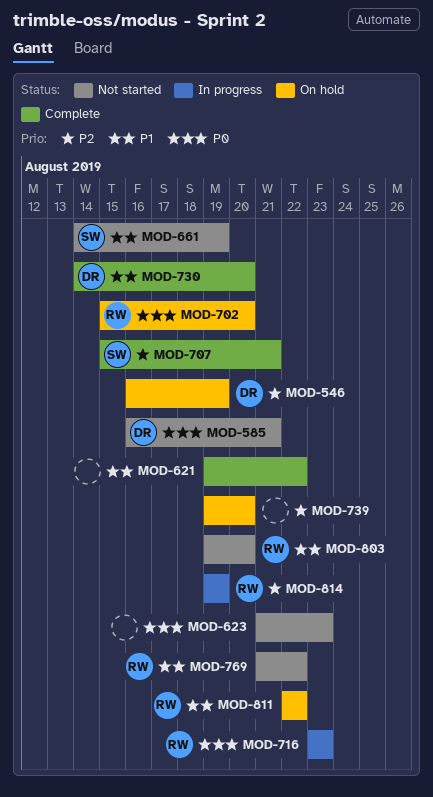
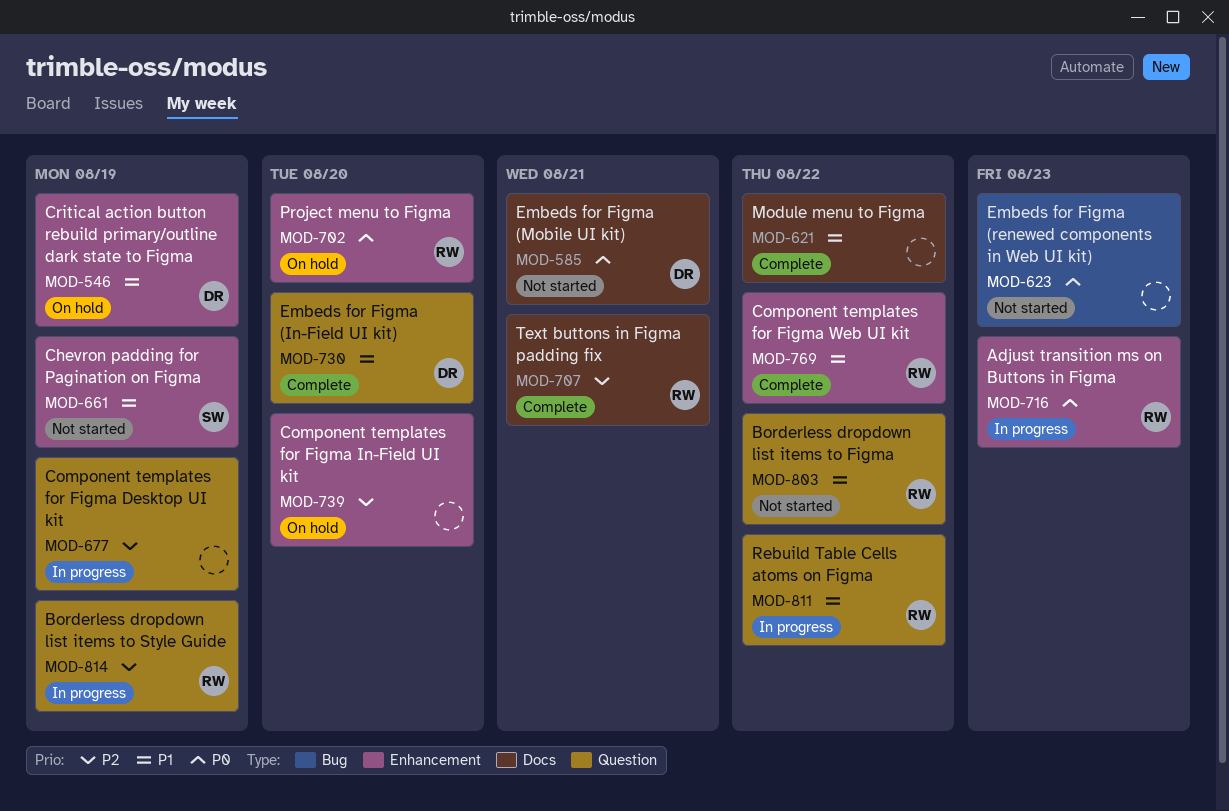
MOD-546, priority: P2 -> P1
MOD-677: none -> present
MOD-707, owner: SW -> RW
MOD-769, status: Not started -> Complete
MOD-803, due: Aug 20 -> Aug 22
MOD-811, status: On hold -> In progress

